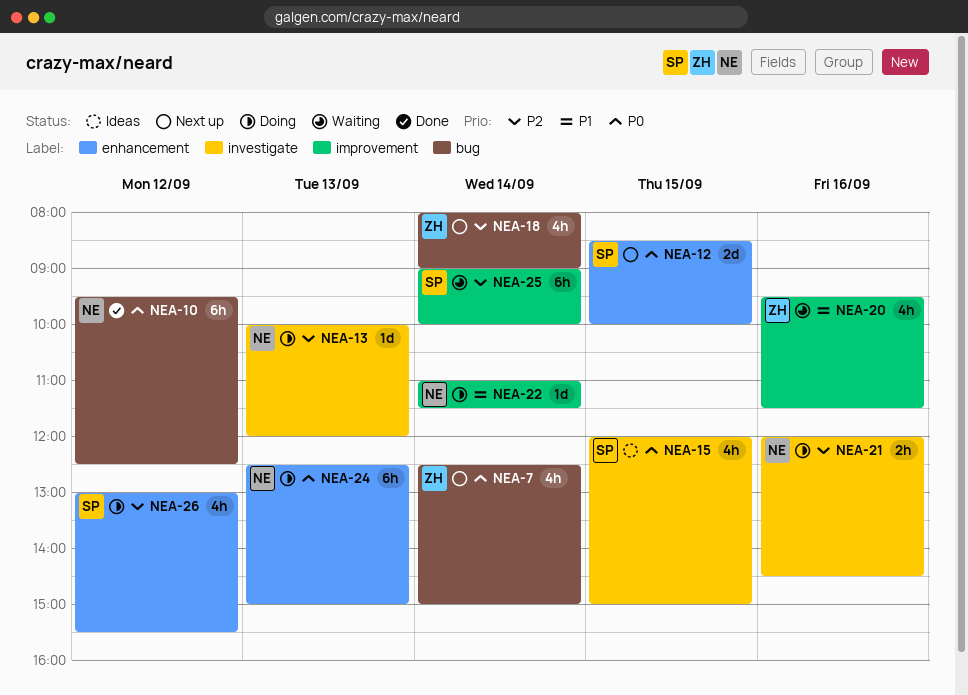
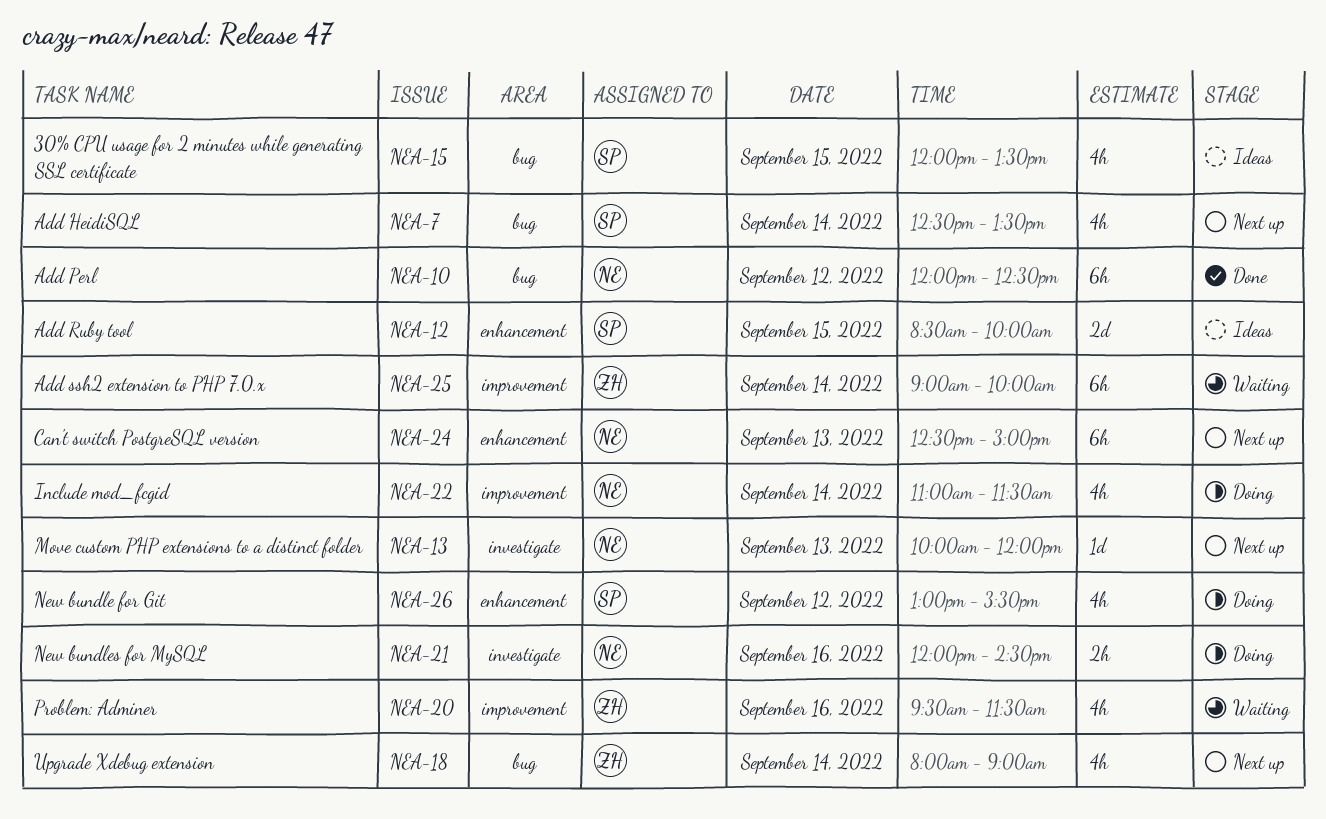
NEA-7, owner: ZH -> SP
NEA-7, ends: 15:00 -> 13:30
NEA-10, begins: 09:30 -> 12:00
NEA-12, status: Next up -> Ideas
NEA-13, status: Doing -> Next up
NEA-15, label: investigate -> bug
NEA-15, ends: 15:00 -> 13:30
NEA-22, estimate: 1d -> 4h
NEA-24, status: Doing -> Next up
NEA-25, owner: SP -> ZH

